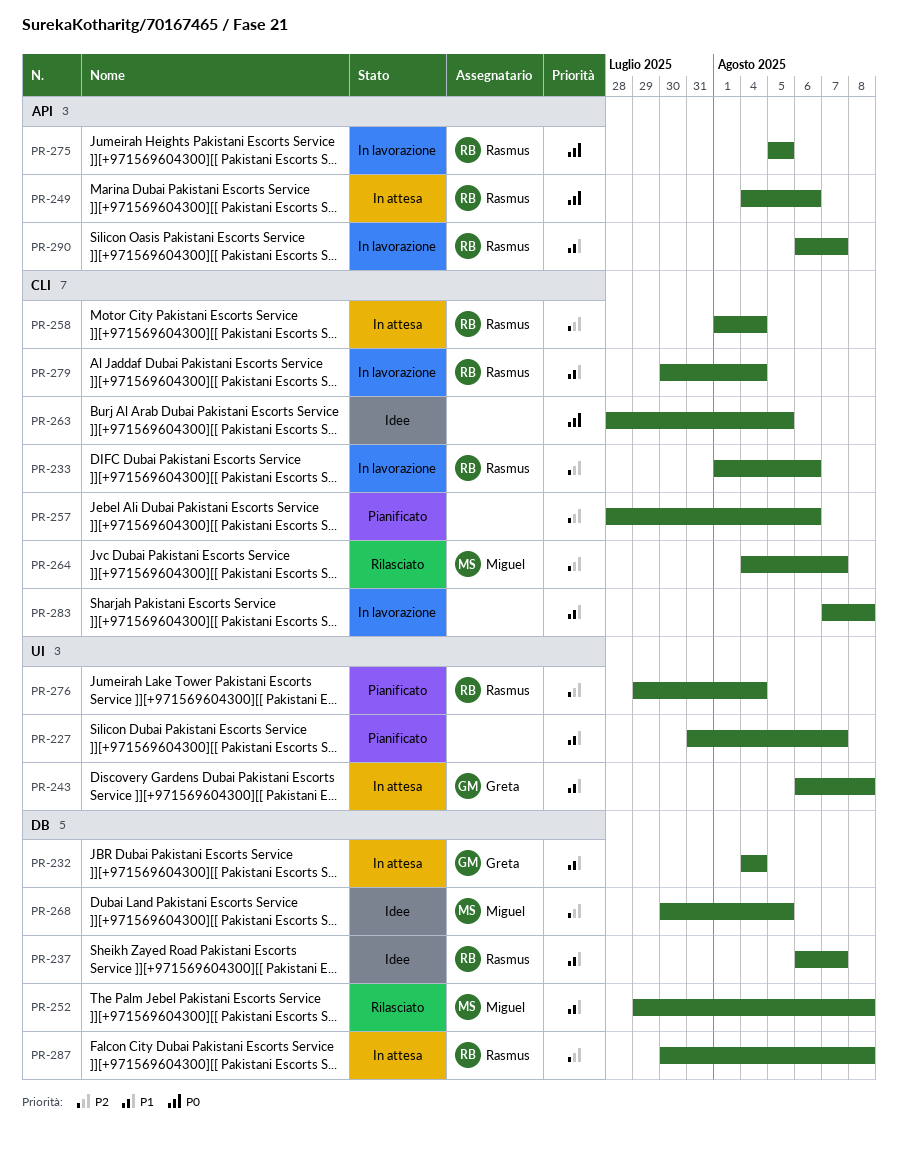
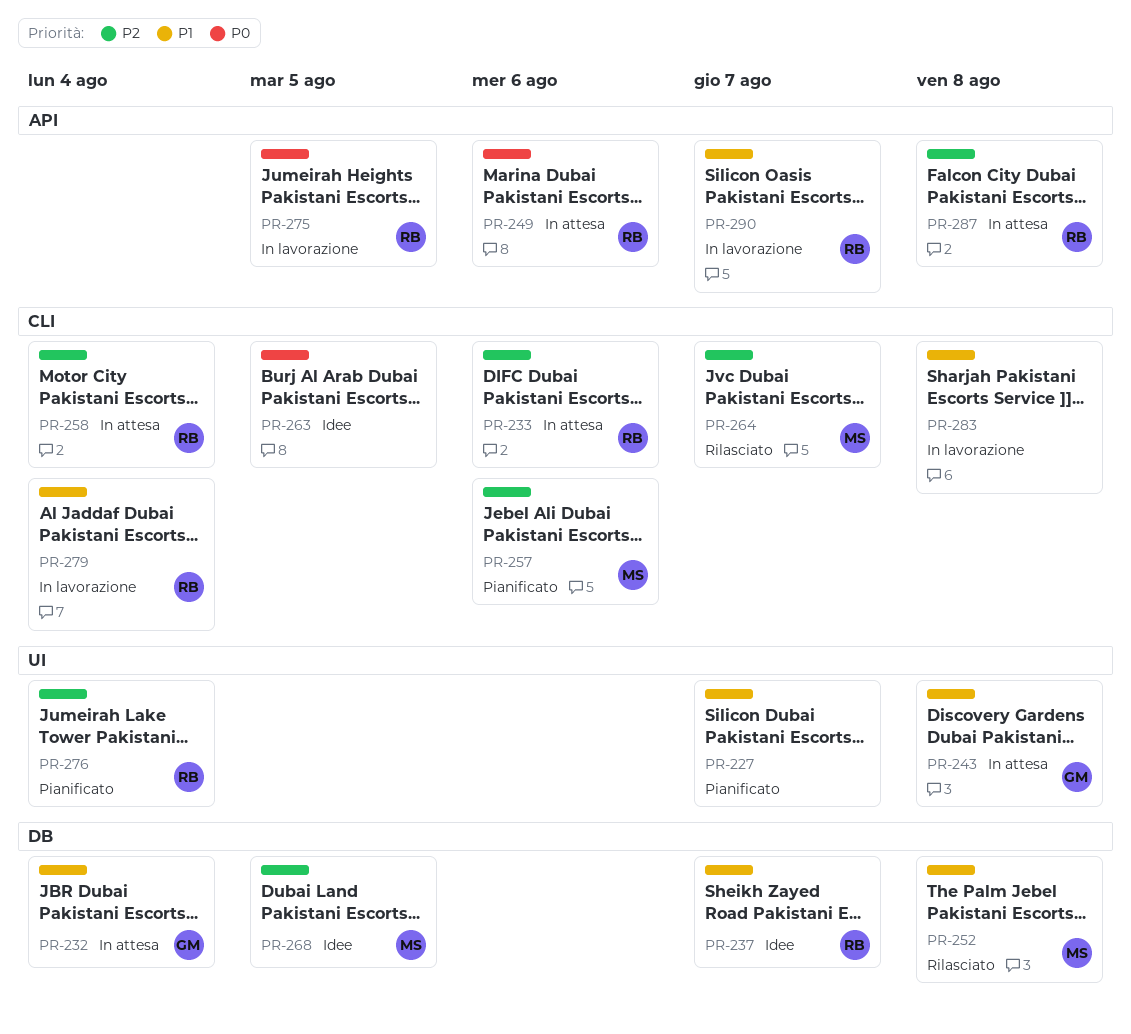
PR-233, status: In lavorazione -> In attesa
PR-257, owner: none -> Miguel
PR-287, label: DB -> API

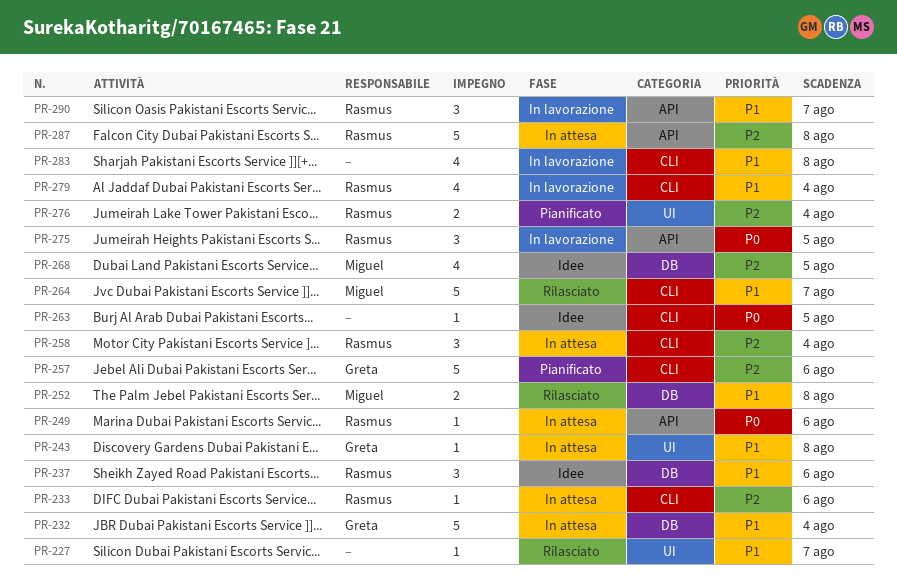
PR-227, status: Pianificato -> Rilasciato
PR-237, due: Aug 7 -> Aug 6
PR-257, owner: Miguel -> Greta
PR-264, priority: P2 -> P1

